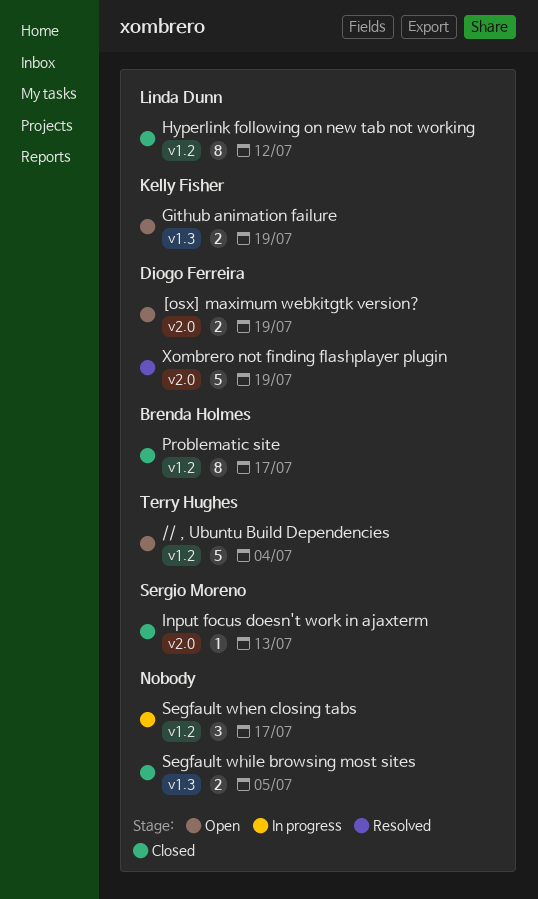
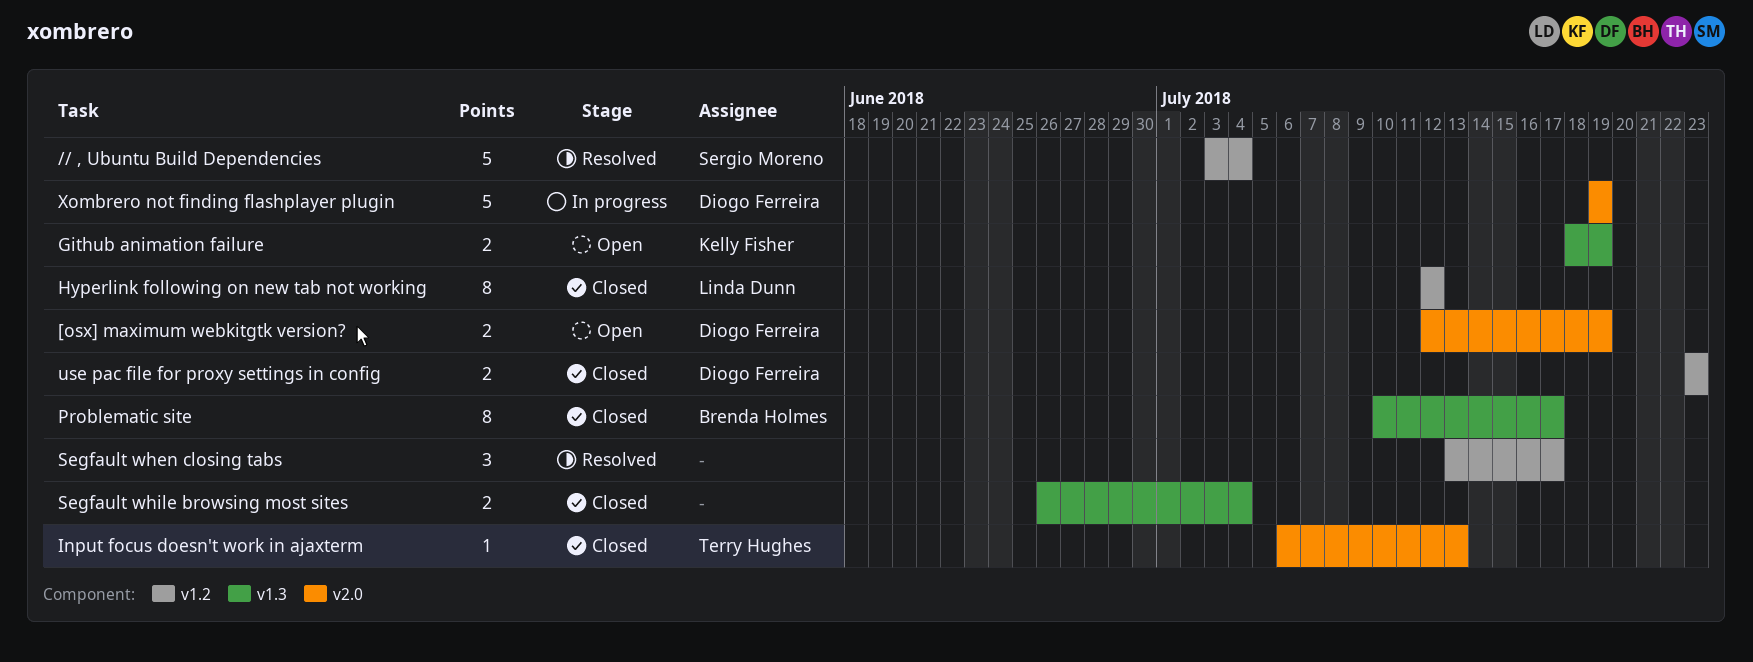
// , Ubuntu Build Dependencies, status: Open -> Resolved
// , Ubuntu Build Dependencies, owner: Terry Hughes -> Sergio Moreno
Input focus doesn't work in ajaxterm, owner: Sergio Moreno -> Terry Hughes
Problematic site, label: v1.2 -> v1.3
Segfault when closing tabs, status: In progress -> Resolved
Segfault while browsing most sites, due: Jul 5 -> Jul 4
use pac file for proxy settings in config: none -> present
Xombrero not finding flashplayer plugin, status: Resolved -> In progress

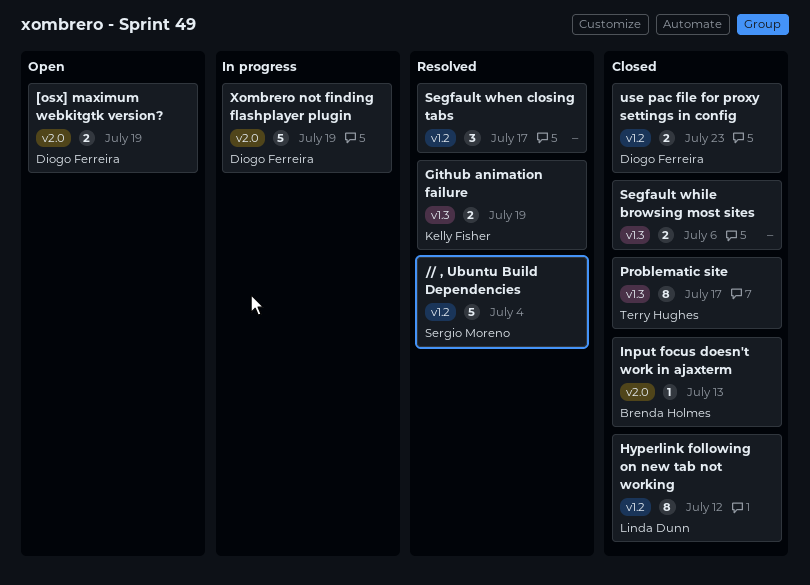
Github animation failure, status: Open -> Resolved
Input focus doesn't work in ajaxterm, owner: Terry Hughes -> Brenda Holmes
Problematic site, owner: Brenda Holmes -> Terry Hughes
Segfault while browsing most sites, due: Jul 4 -> Jul 6

